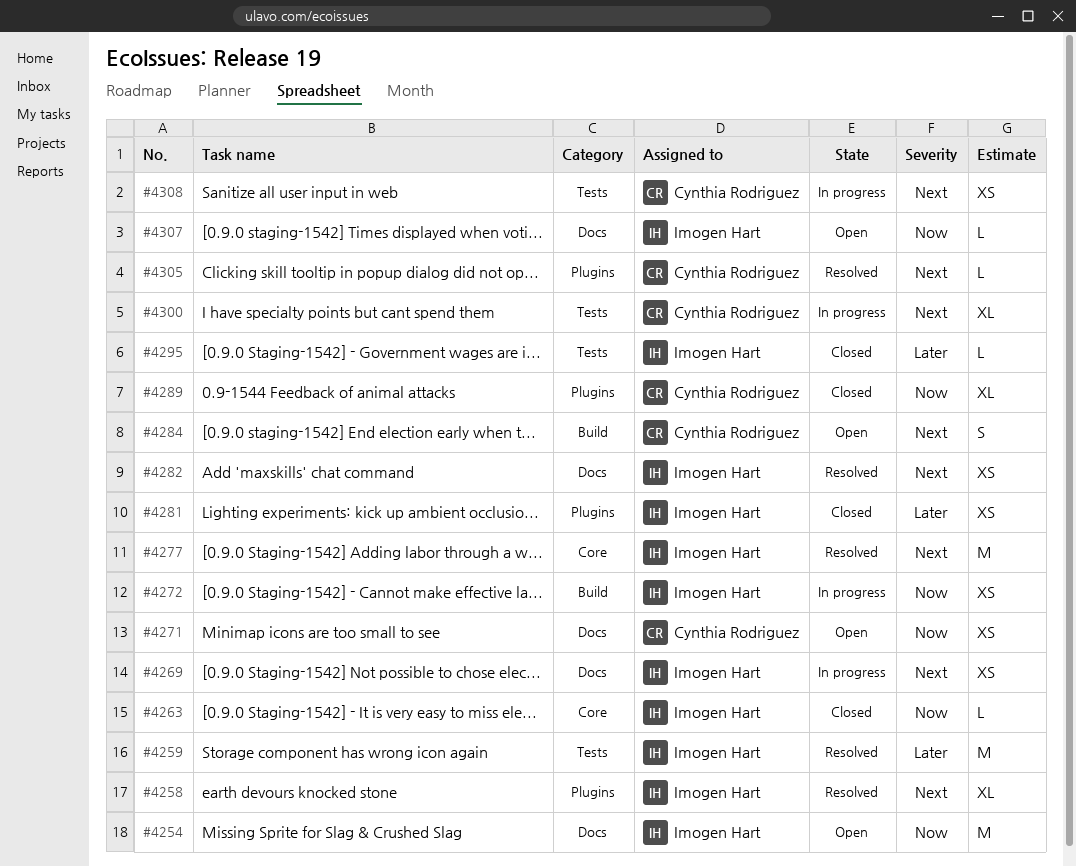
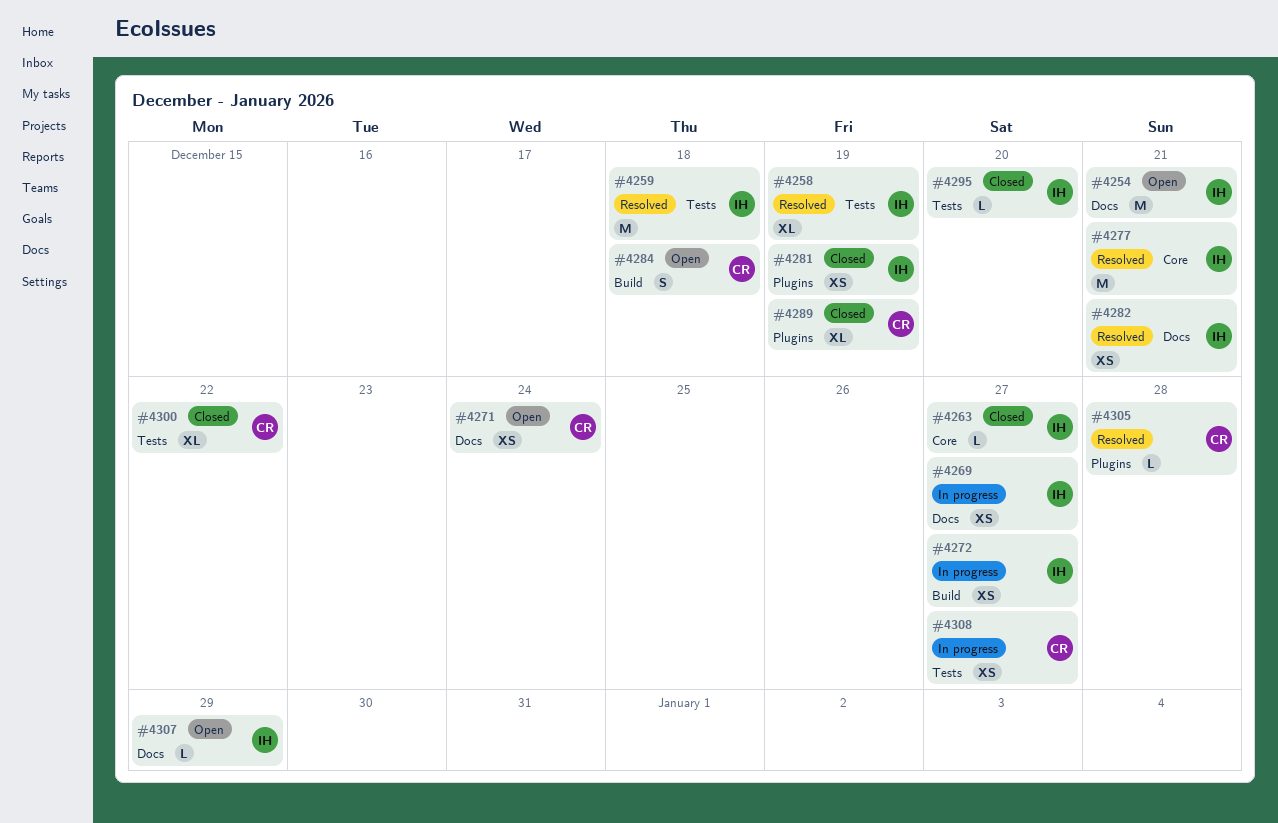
#4258, label: Plugins -> Tests
#4300, status: In progress -> Closed

